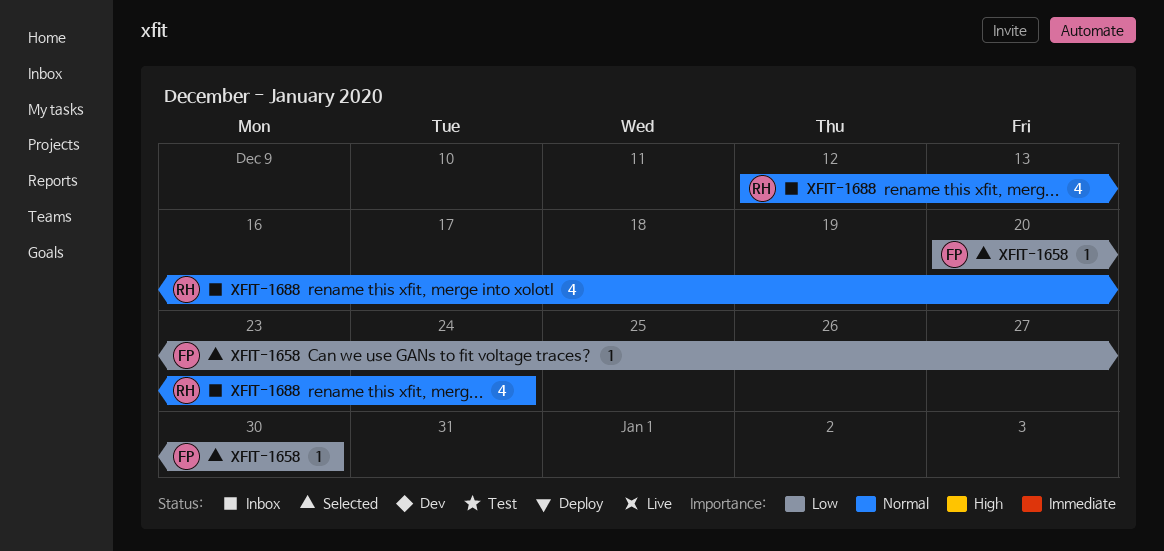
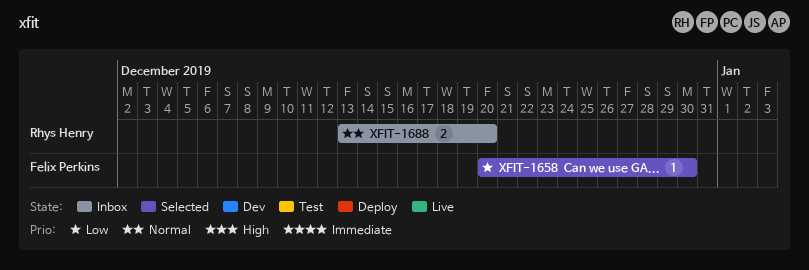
XFIT-1688, estimate: 4 -> 2
XFIT-1688, start: Dec 12 -> Dec 13
XFIT-1688, due: Dec 24 -> Dec 20

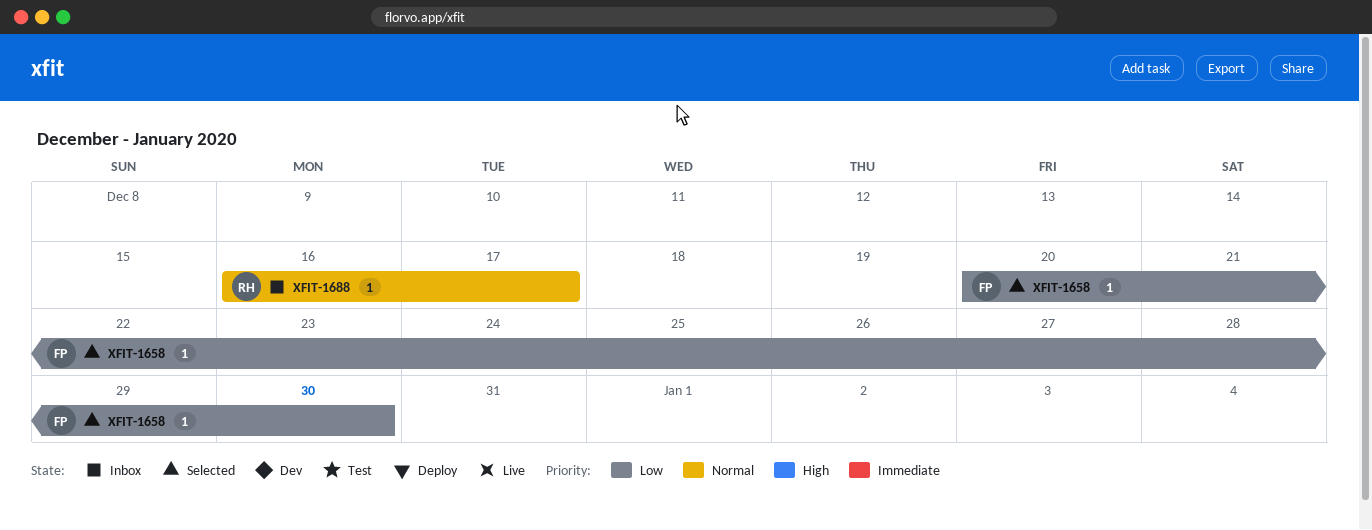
XFIT-1688, estimate: 2 -> 1
XFIT-1688, start: Dec 13 -> Dec 16
XFIT-1688, due: Dec 20 -> Dec 17

